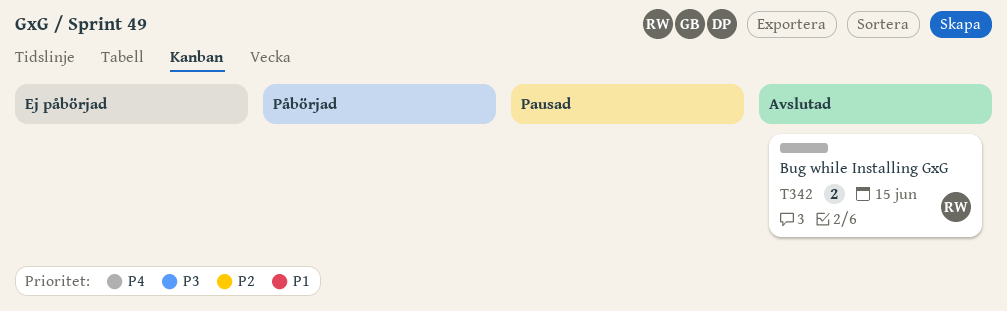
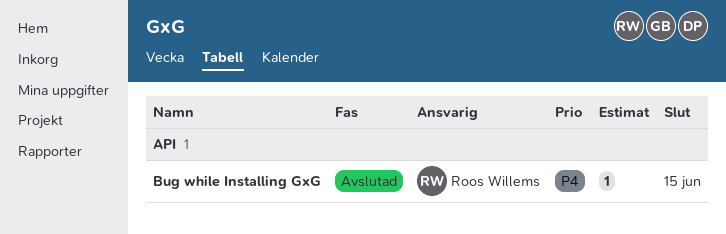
Bug while Installing GxG, estimate: 2 -> 1

